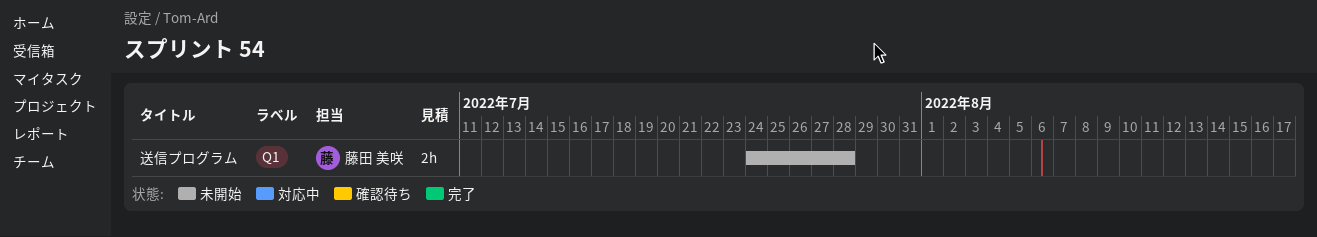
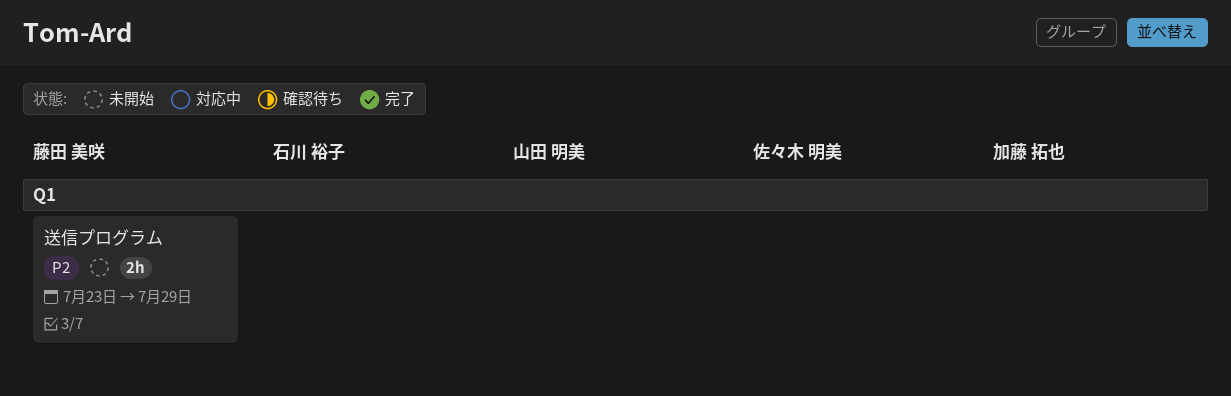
送信プログラム, start: Jul 24 -> Jul 23
送信プログラム, due: Jul 28 -> Jul 29

